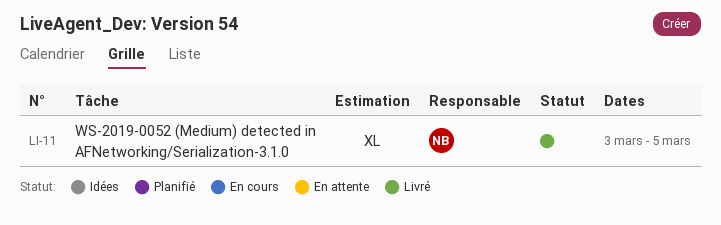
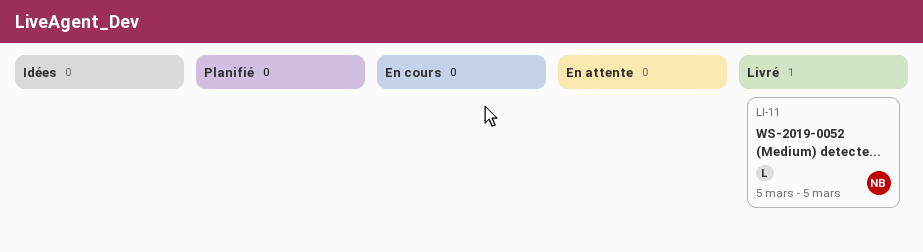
LI-11, estimate: XL -> L
LI-11, start: Mar 3 -> Mar 5

